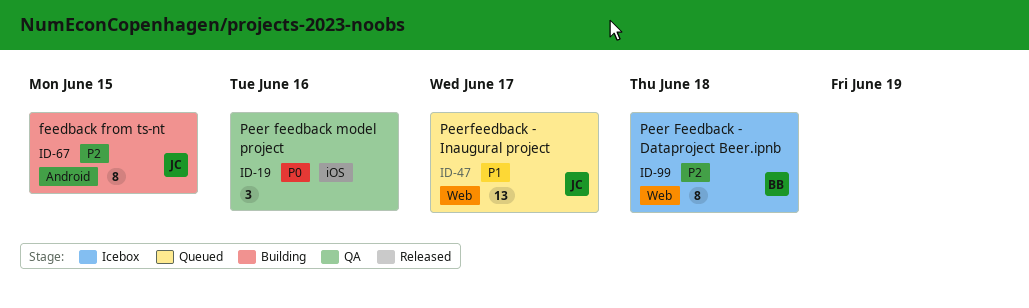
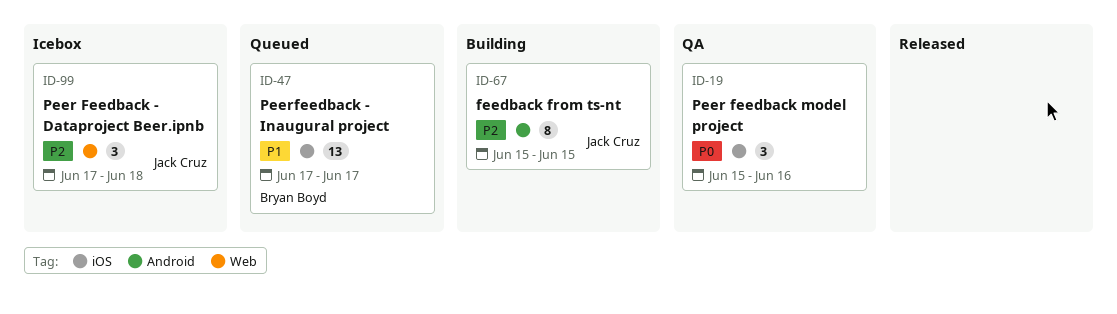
ID-47, owner: Jack Cruz -> Bryan Boyd
ID-47, label: Web -> iOS
ID-99, owner: Bryan Boyd -> Jack Cruz
ID-99, estimate: 8 -> 3

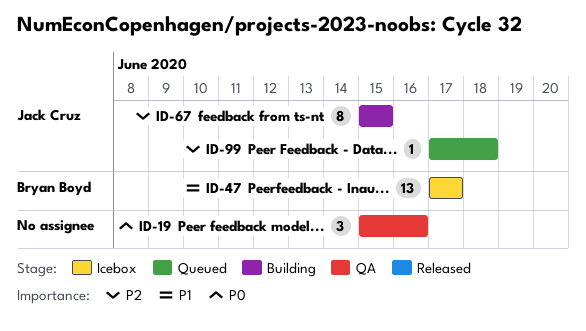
ID-47, status: Queued -> Icebox
ID-99, status: Icebox -> Queued
ID-99, estimate: 3 -> 1

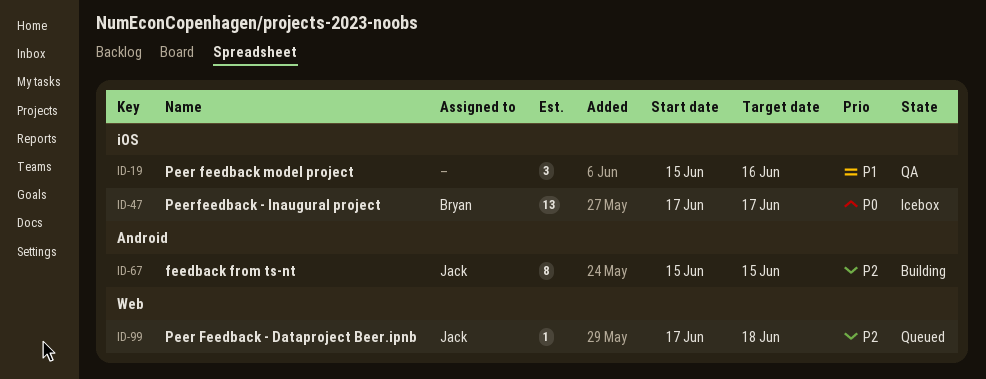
ID-19, priority: P0 -> P1
ID-47, priority: P1 -> P0

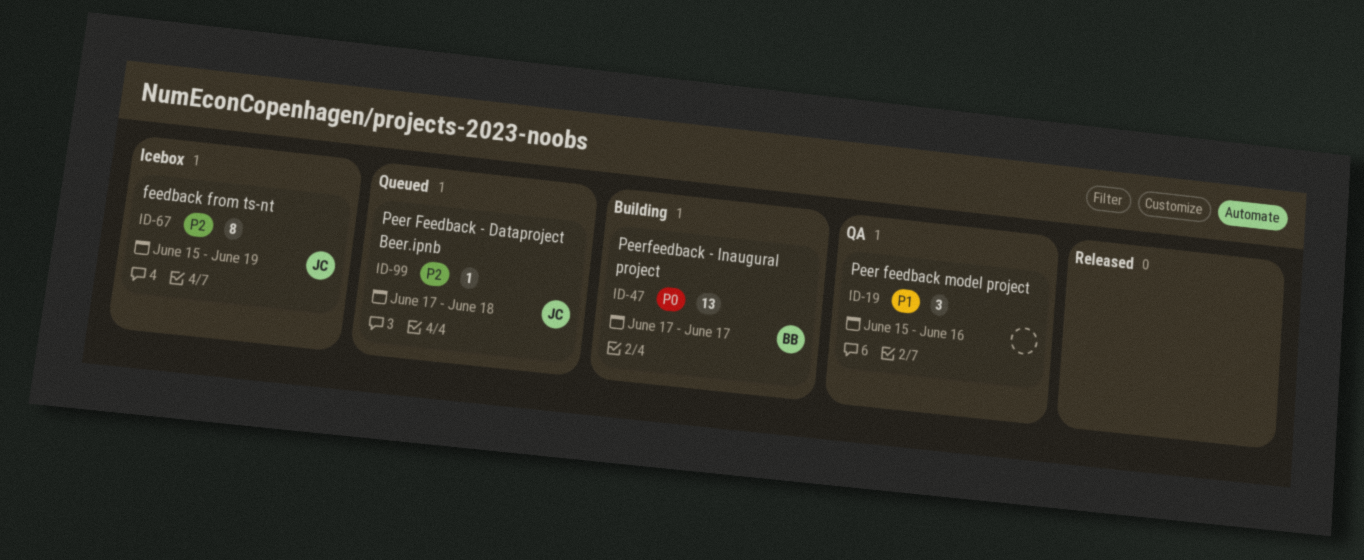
ID-47, status: Icebox -> Building
ID-67, status: Building -> Icebox
ID-67, due: Jun 15 -> Jun 19

